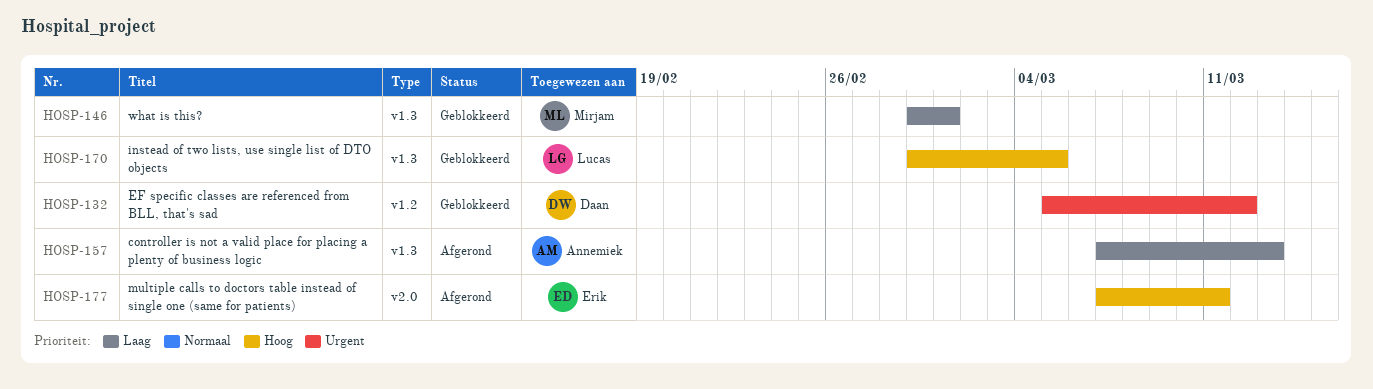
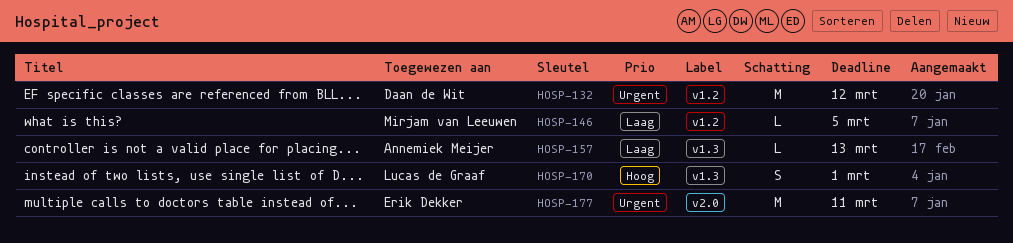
HOSP-146, label: v1.3 -> v1.2
HOSP-146, due: Mar 1 -> Mar 5
HOSP-170, due: Mar 5 -> Mar 1
HOSP-177, priority: Hoog -> Urgent

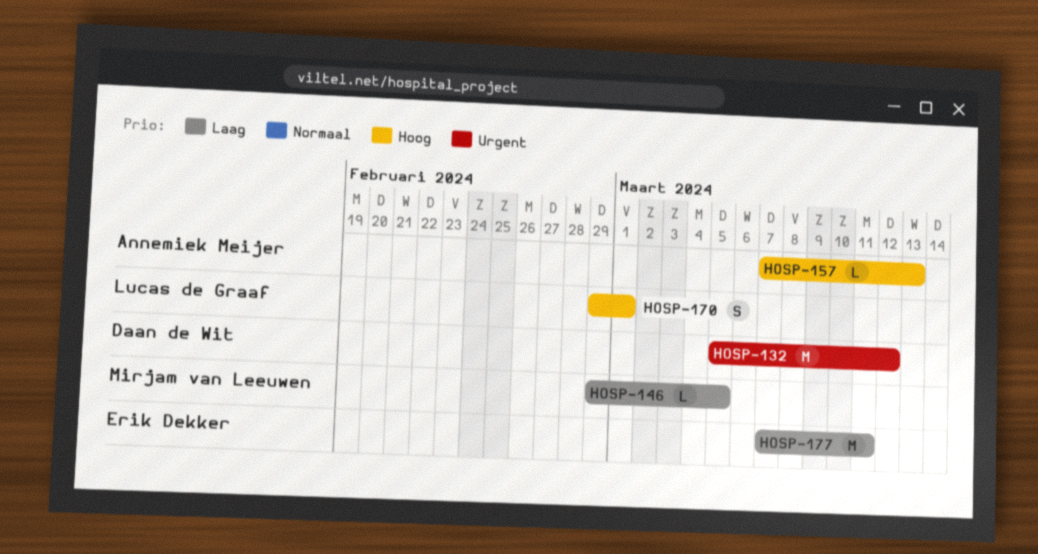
HOSP-157, priority: Laag -> Hoog
HOSP-177, priority: Urgent -> Laag

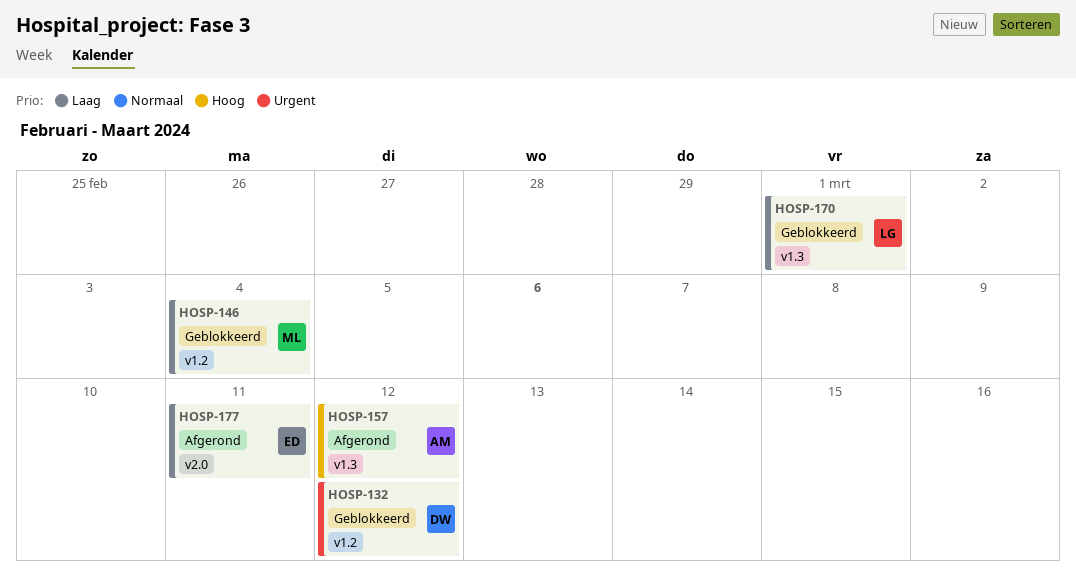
HOSP-146, due: Mar 5 -> Mar 4
HOSP-157, due: Mar 13 -> Mar 12
HOSP-170, priority: Hoog -> Laag

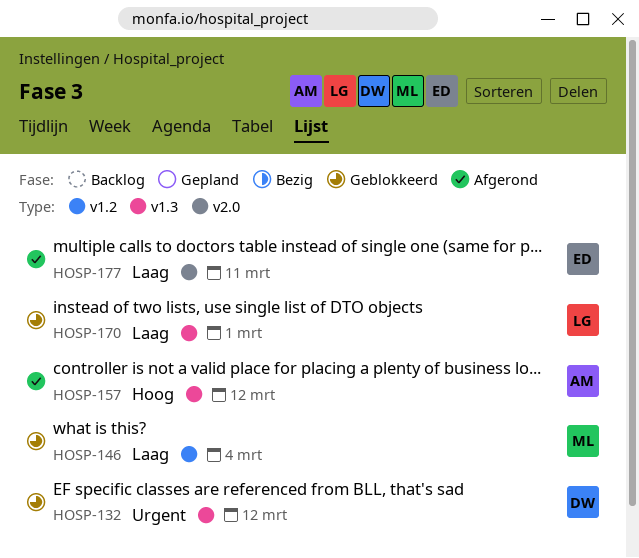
HOSP-132, label: v1.2 -> v1.3

